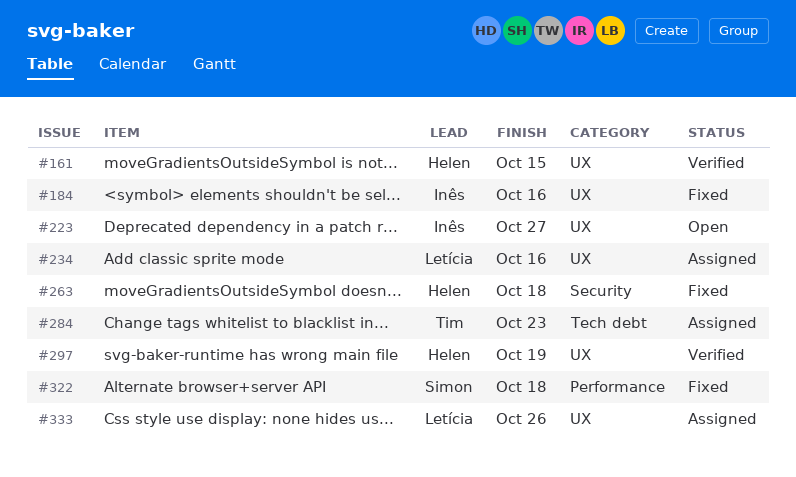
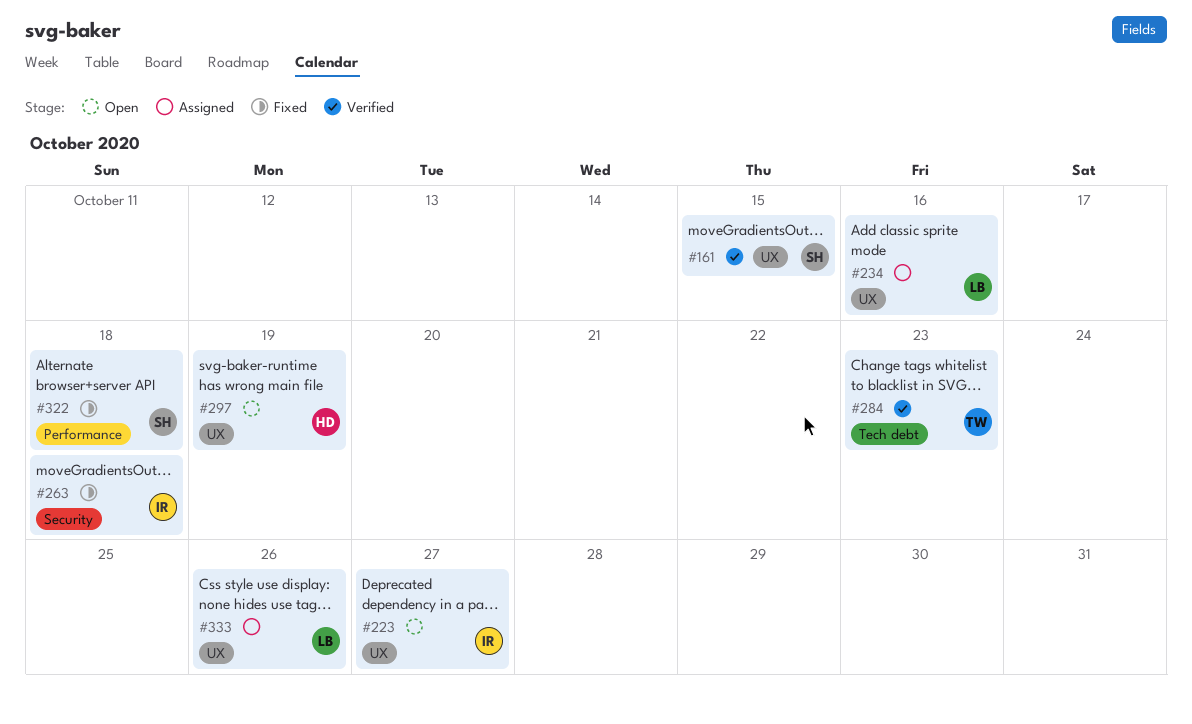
#161, owner: Helen -> Simon
#184: present -> none
#263, owner: Helen -> Inês
#284, status: Assigned -> Verified
#297, status: Verified -> Open

